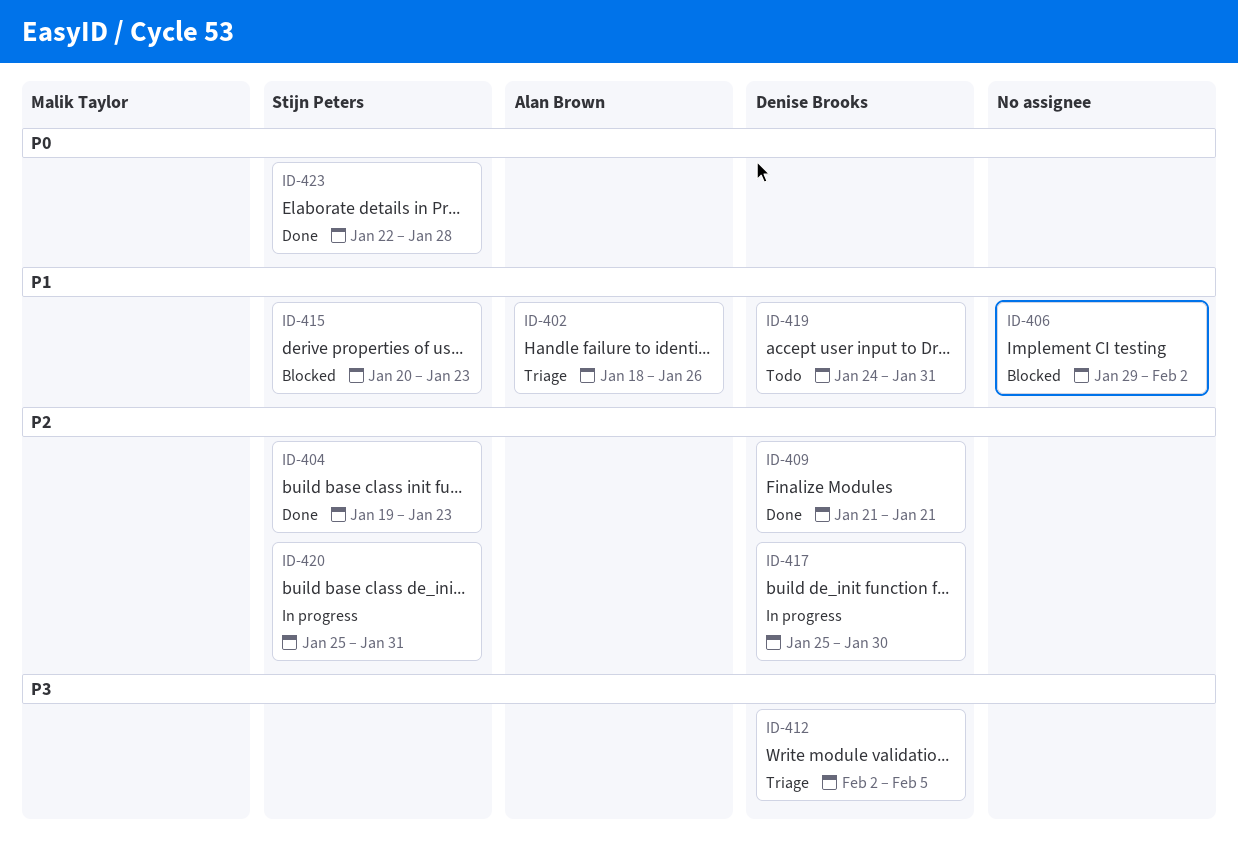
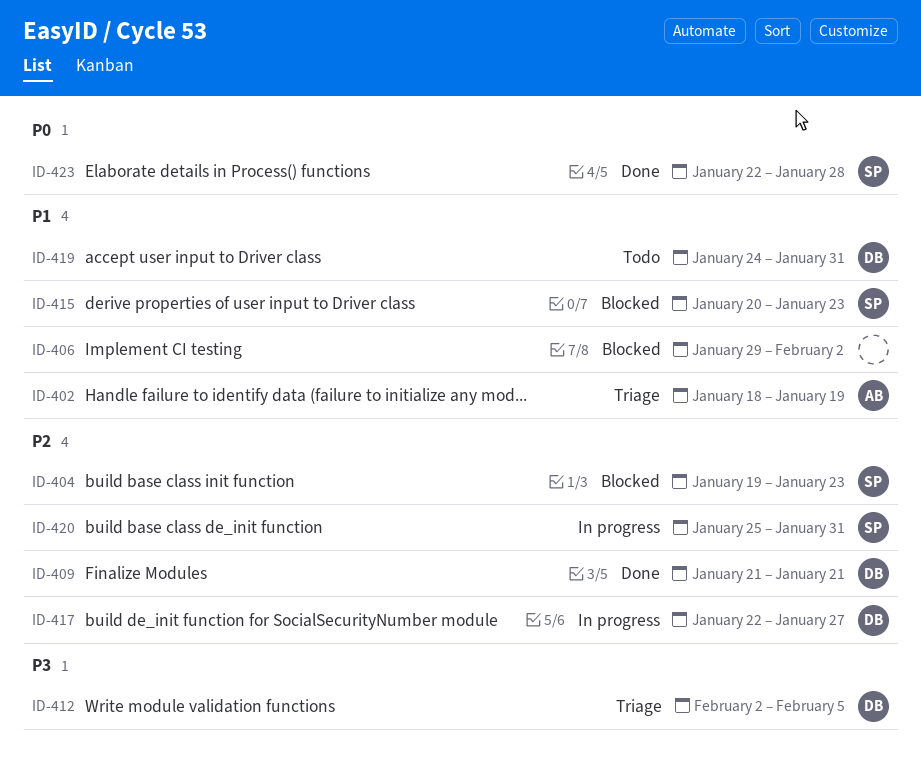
ID-402, due: Jan 26 -> Jan 19
ID-404, status: Done -> Blocked
ID-417, start: Jan 25 -> Jan 22
ID-417, due: Jan 30 -> Jan 27

